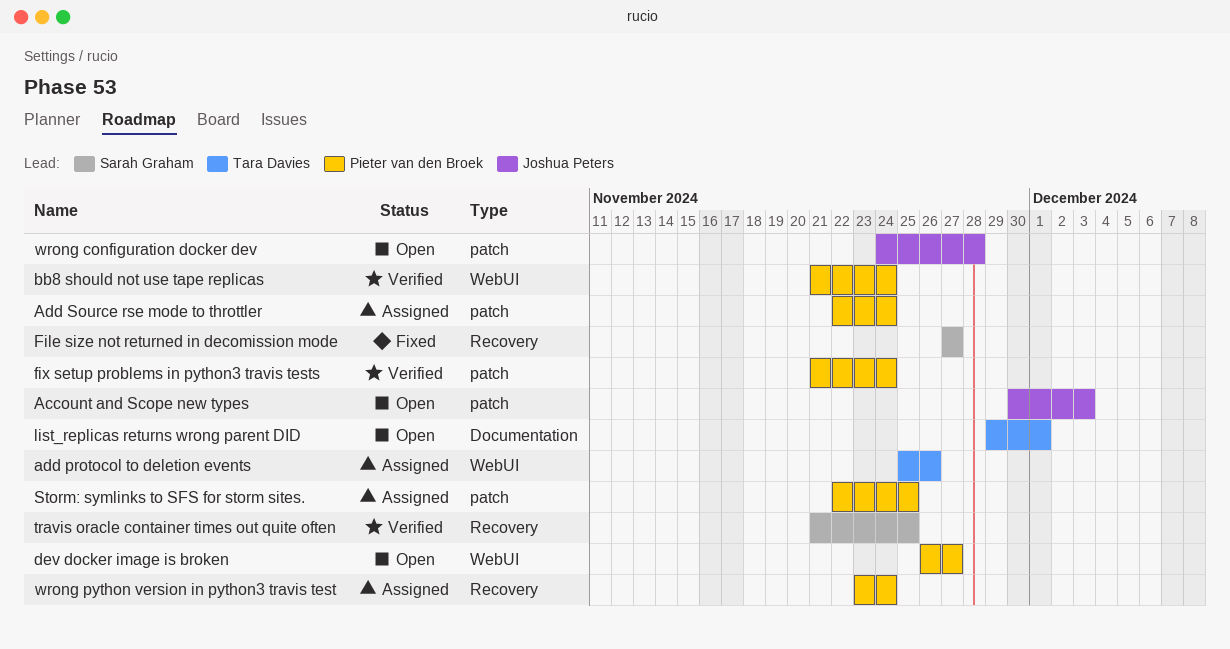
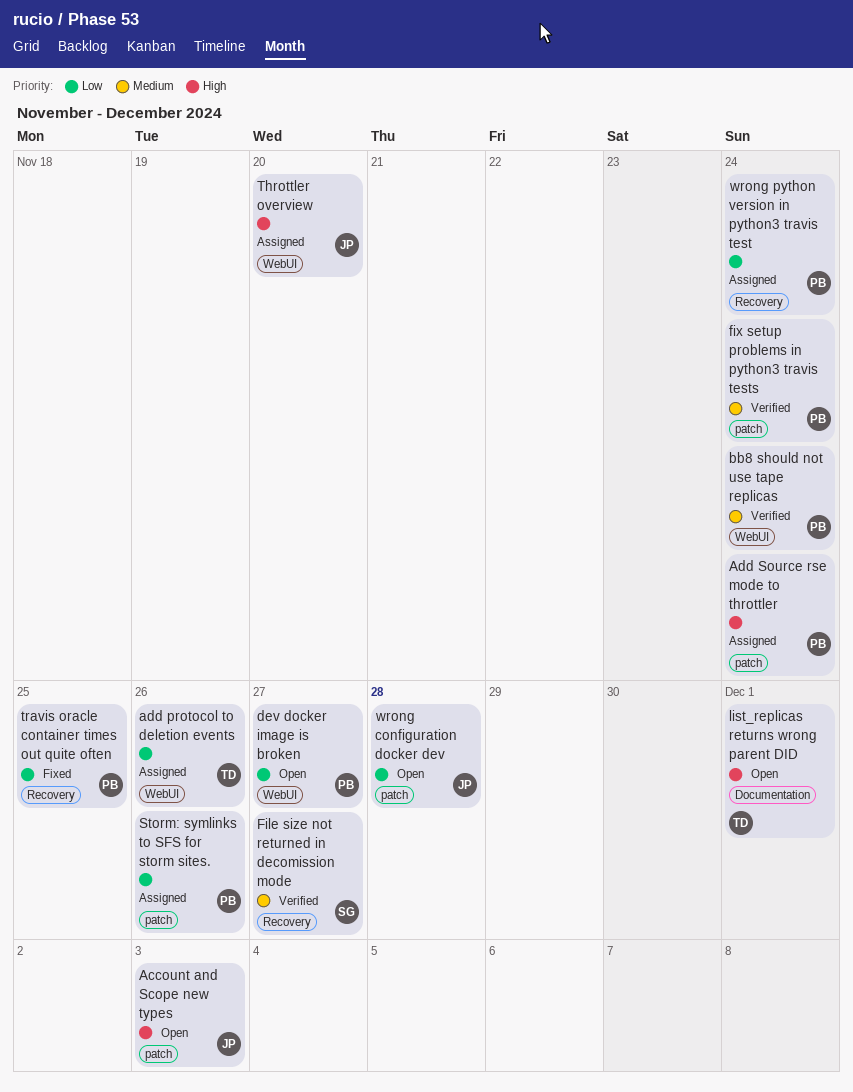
File size not returned in decomission mode, status: Fixed -> Verified
Storm: symlinks to SFS for storm sites., due: Nov 25 -> Nov 26
Throttler overview: none -> present
travis oracle container times out quite often, status: Verified -> Fixed
travis oracle container times out quite often, owner: Sarah Graham -> Pieter van den Broek

